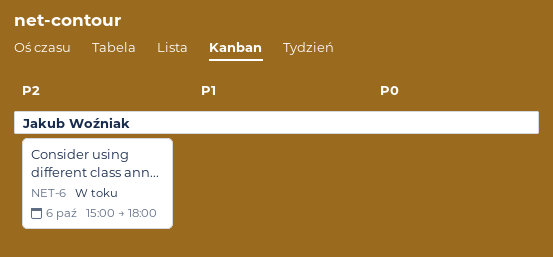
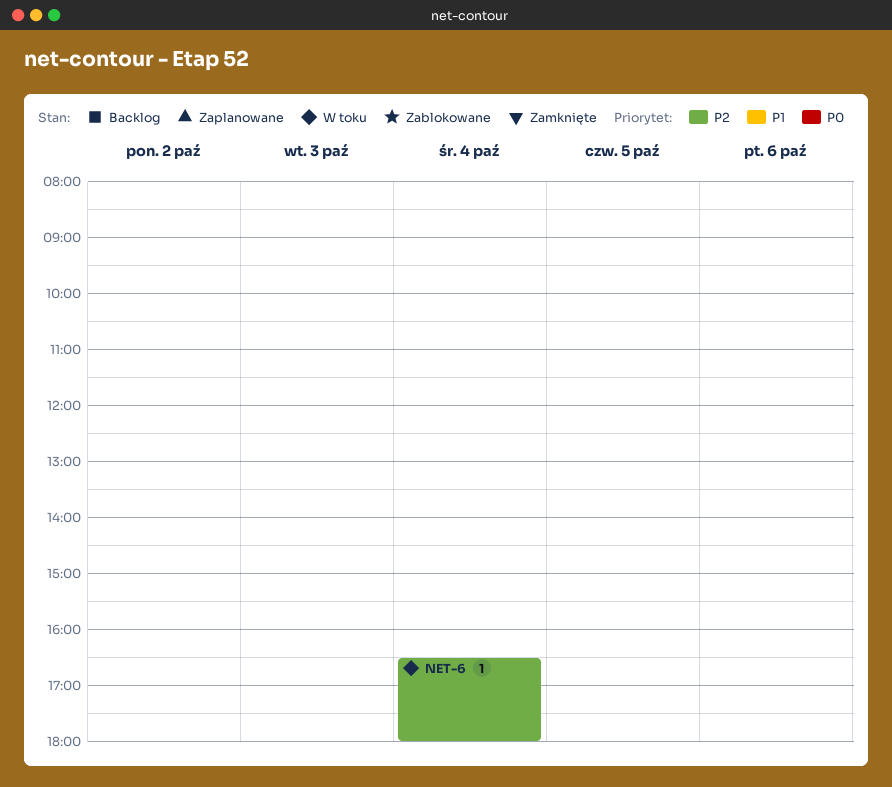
NET-6, day: Oct 6 -> Oct 4
NET-6, begins: 15:00 -> 16:30

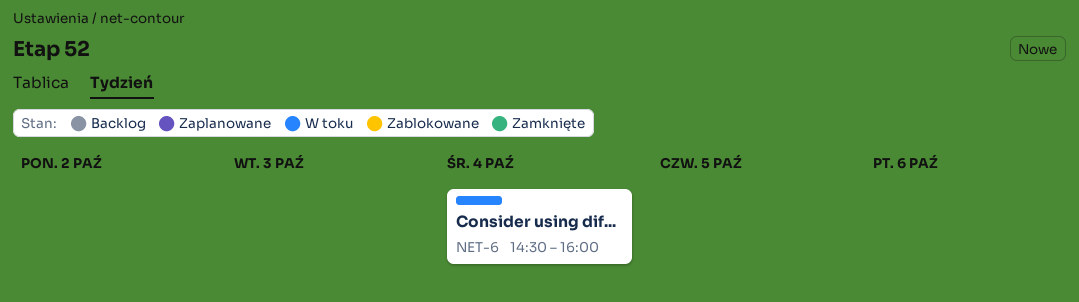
NET-6, begins: 16:30 -> 14:30
NET-6, ends: 18:00 -> 16:00

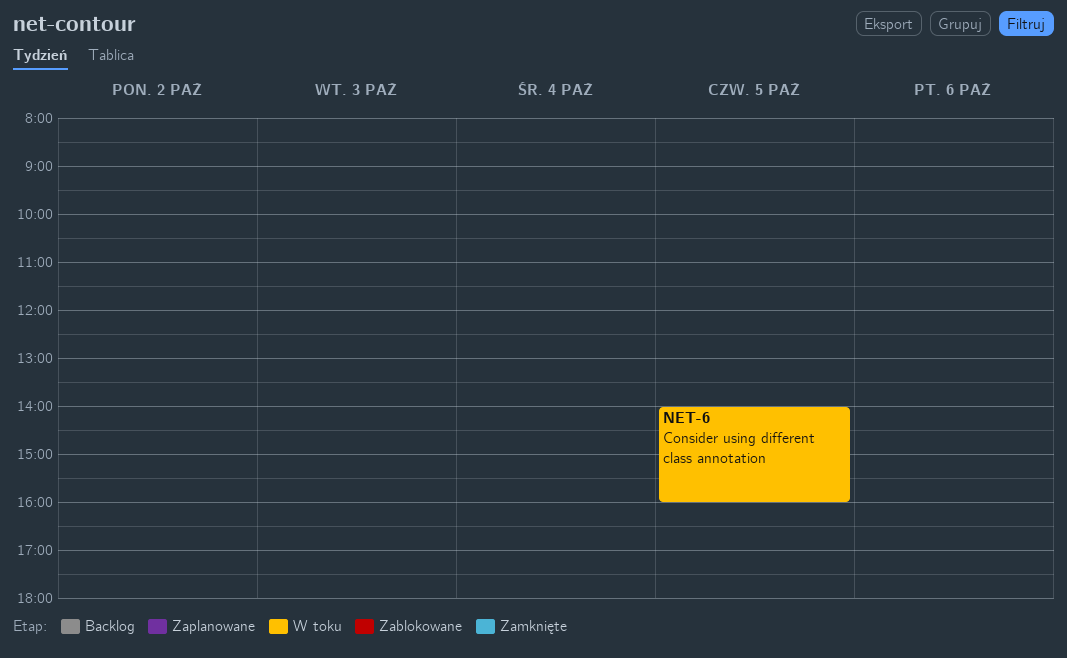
NET-6, day: Oct 4 -> Oct 5
NET-6, begins: 14:30 -> 14:00

